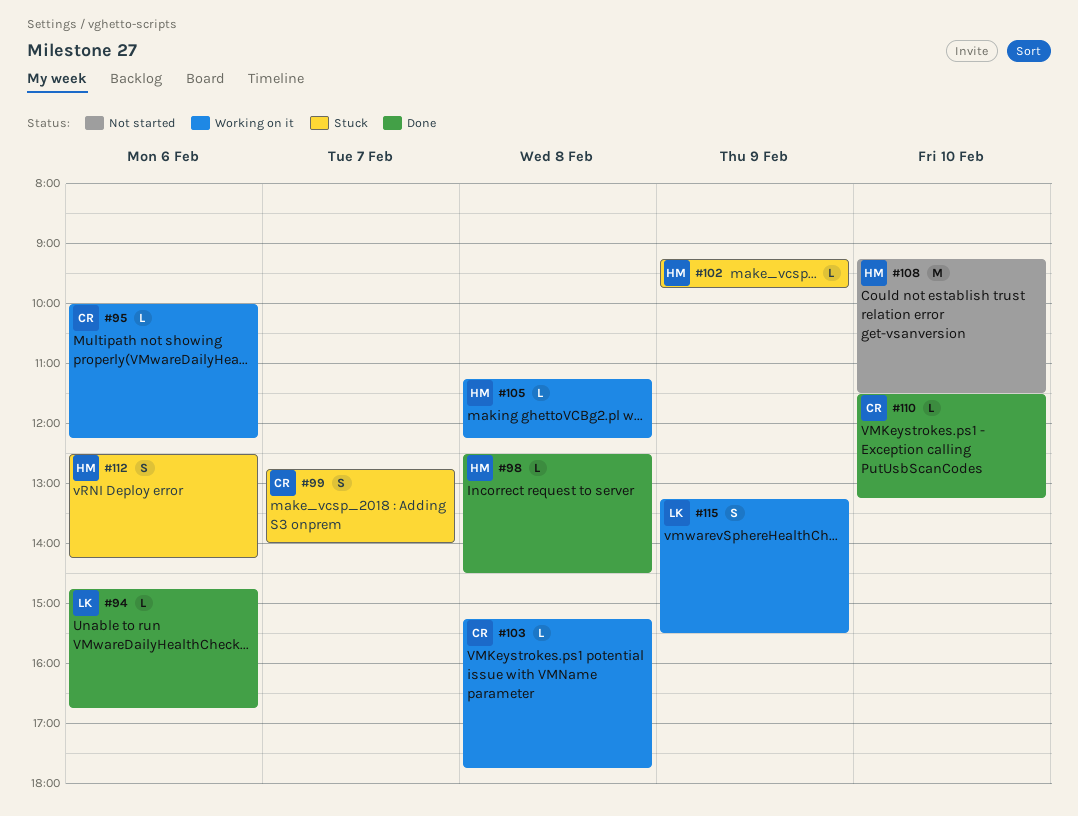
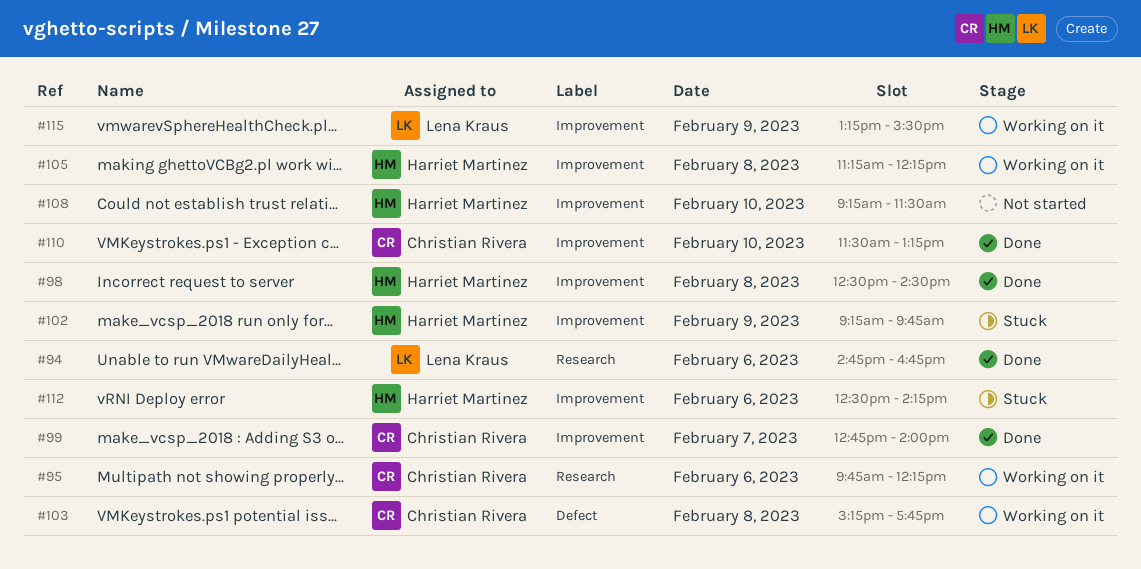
#95, begins: 10:00 -> 09:45
#99, status: Stuck -> Done

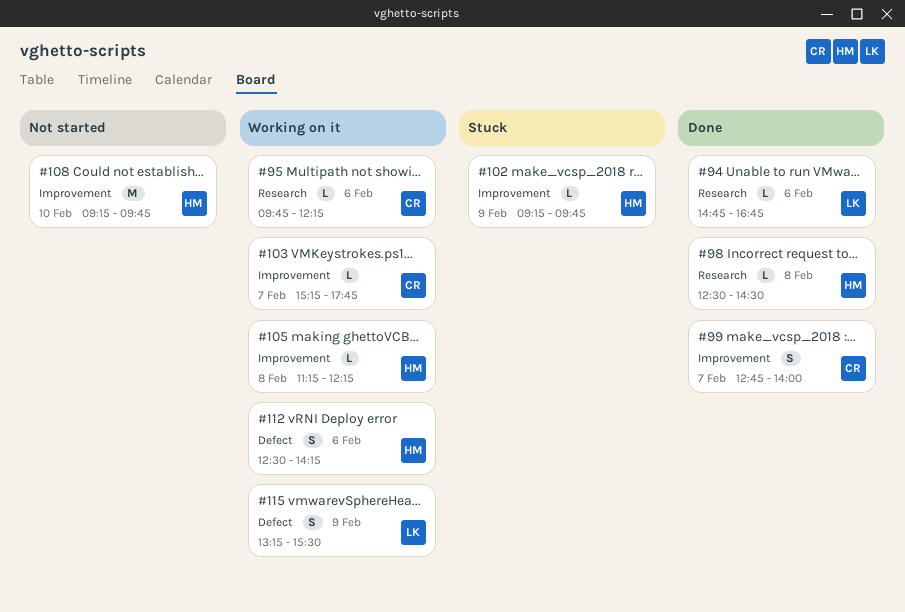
#98, label: Improvement -> Research
#103, label: Defect -> Improvement
#103, day: Feb 8 -> Feb 7
#108, ends: 11:30 -> 09:45
#110: present -> none
#112, status: Stuck -> Working on it
#112, label: Improvement -> Defect
#115, label: Improvement -> Defect

